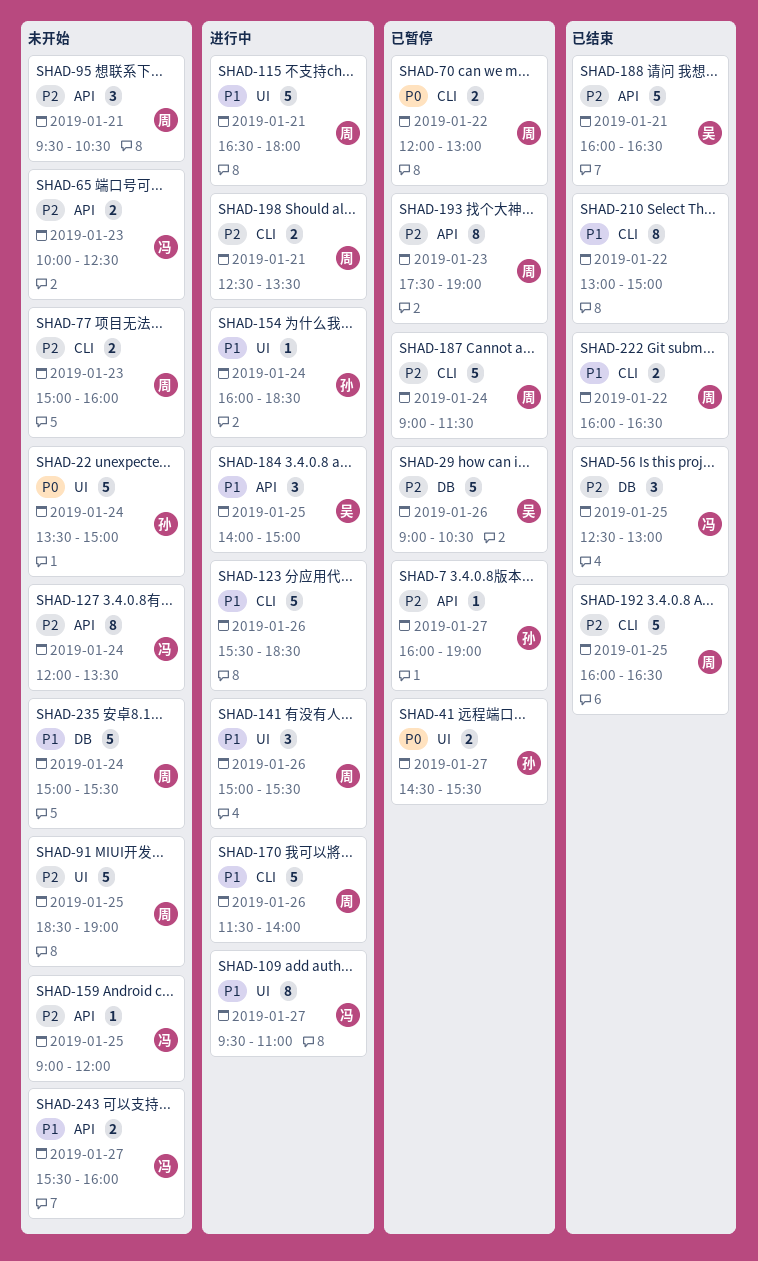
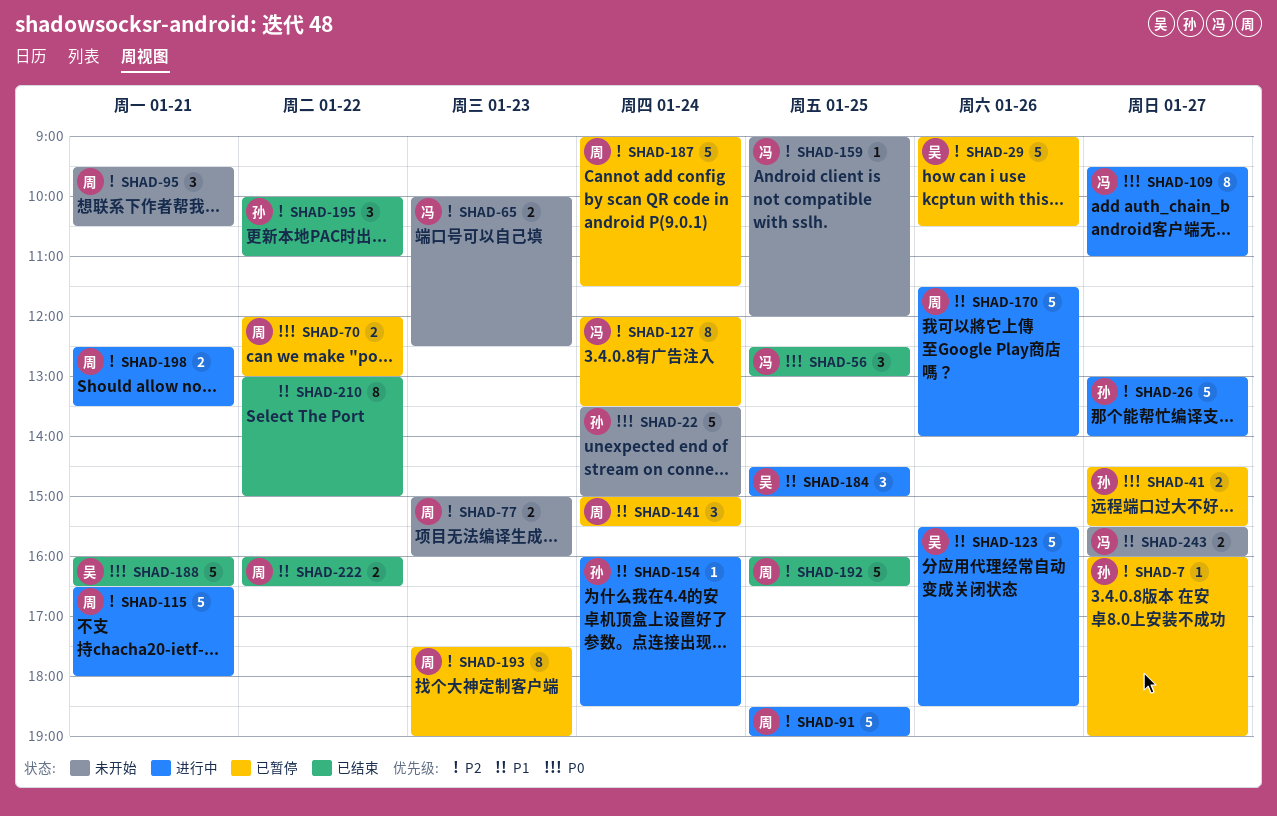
SHAD-26: none -> present
SHAD-56, priority: P2 -> P0
SHAD-91, status: 未开始 -> 进行中
SHAD-109, priority: P1 -> P0
SHAD-115, priority: P1 -> P2
SHAD-123, owner: none -> 吴
SHAD-127, status: 未开始 -> 已暂停
SHAD-141, status: 进行中 -> 已暂停
SHAD-141, day: Jan 26 -> Jan 24
SHAD-184, begins: 14:00 -> 14:30
SHAD-188, priority: P2 -> P0
SHAD-195: none -> present
SHAD-235: present -> none

